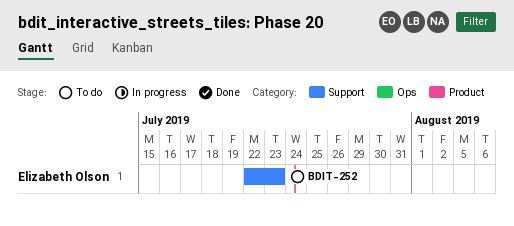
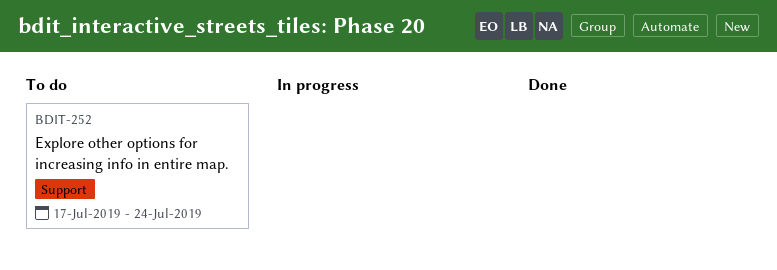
BDIT-252, start: Jul 22 -> Jul 17
BDIT-252, due: Jul 23 -> Jul 24

